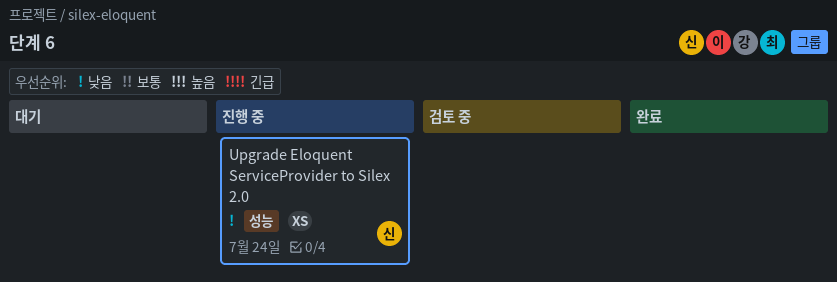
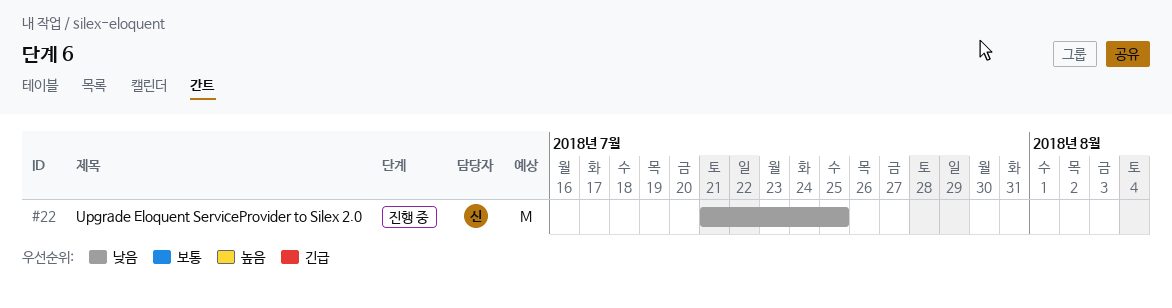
Upgrade Eloquent ServiceProvider to Silex 2.0, estimate: XS -> M
Upgrade Eloquent ServiceProvider to Silex 2.0, due: Jul 24 -> Jul 25

